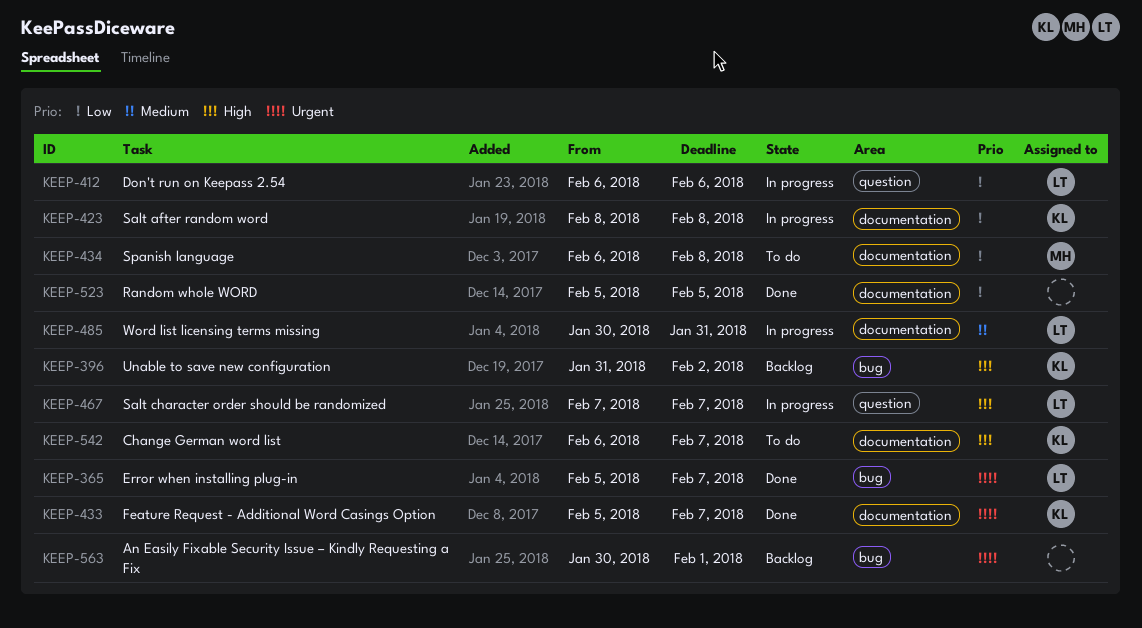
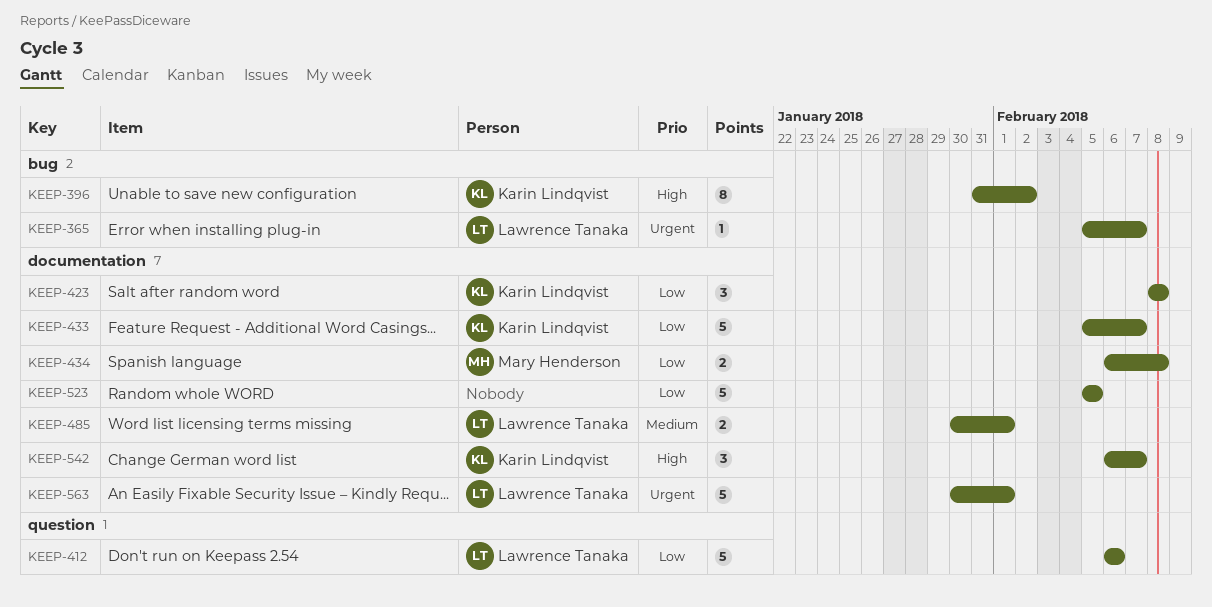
KEEP-433, priority: Urgent -> Low
KEEP-467: present -> none
KEEP-485, due: Jan 31 -> Feb 1
KEEP-563, owner: none -> Lawrence Tanaka
KEEP-563, label: bug -> documentation

